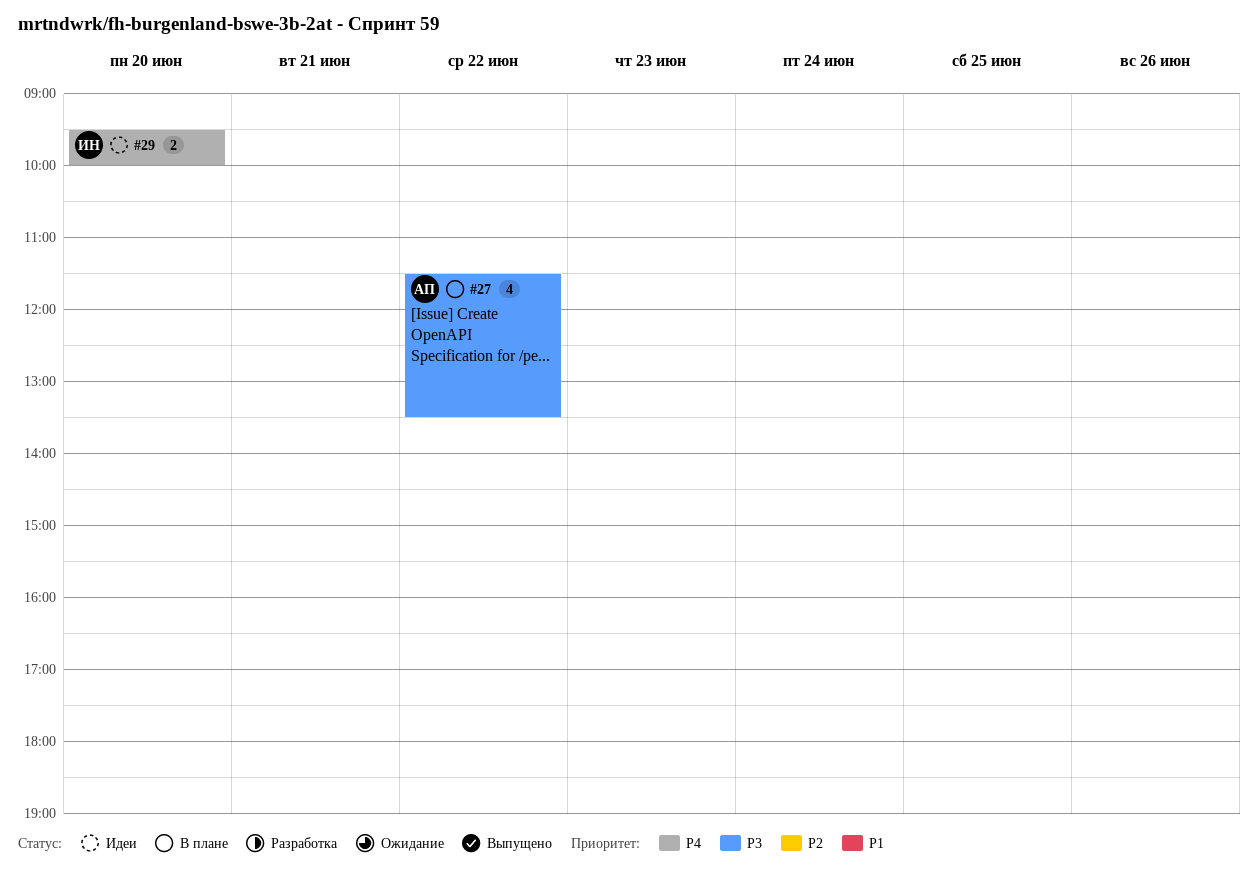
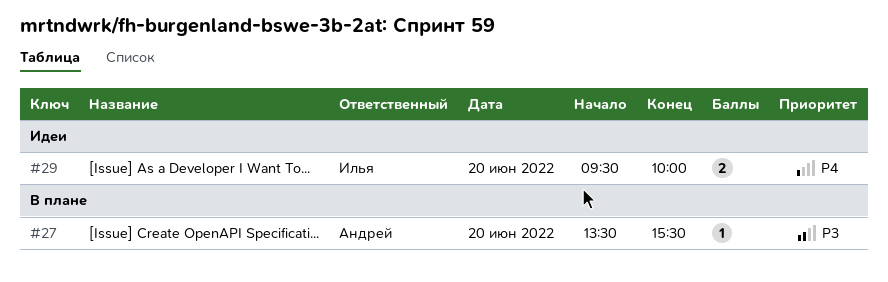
#27, estimate: 4 -> 1
#27, day: Jun 22 -> Jun 20
#27, begins: 11:30 -> 13:30
#27, ends: 13:30 -> 15:30

